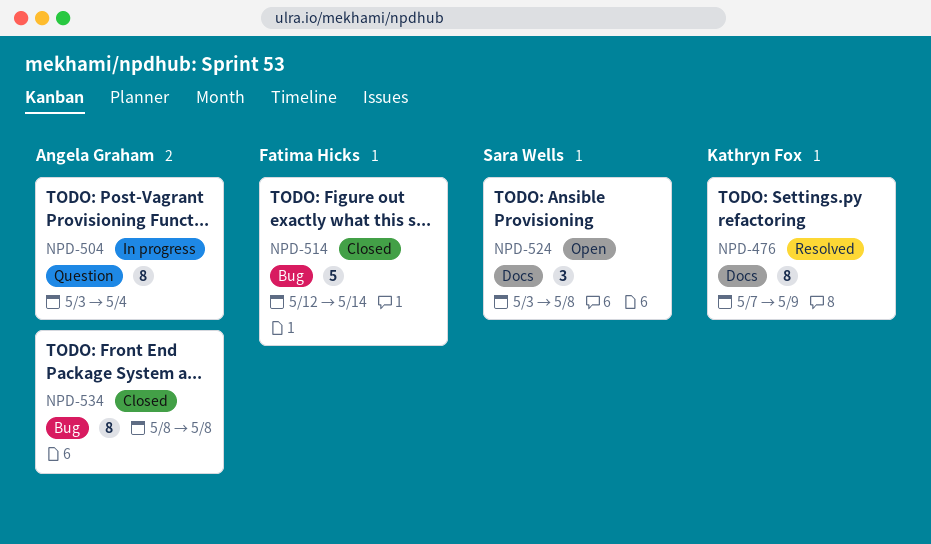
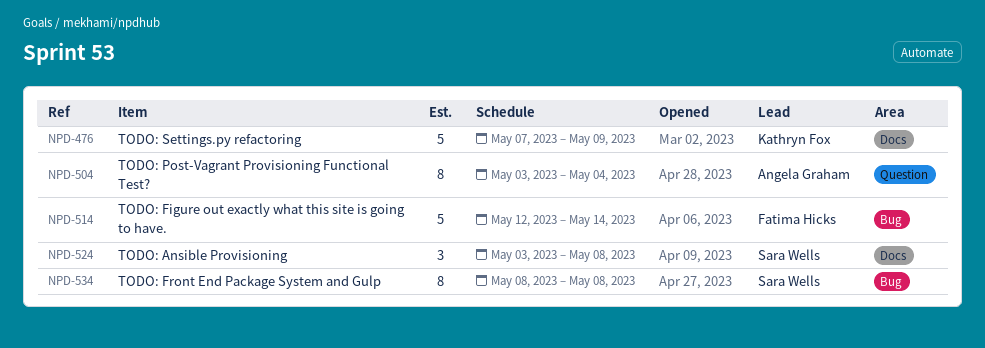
NPD-476, estimate: 8 -> 5
NPD-534, owner: Angela Graham -> Sara Wells

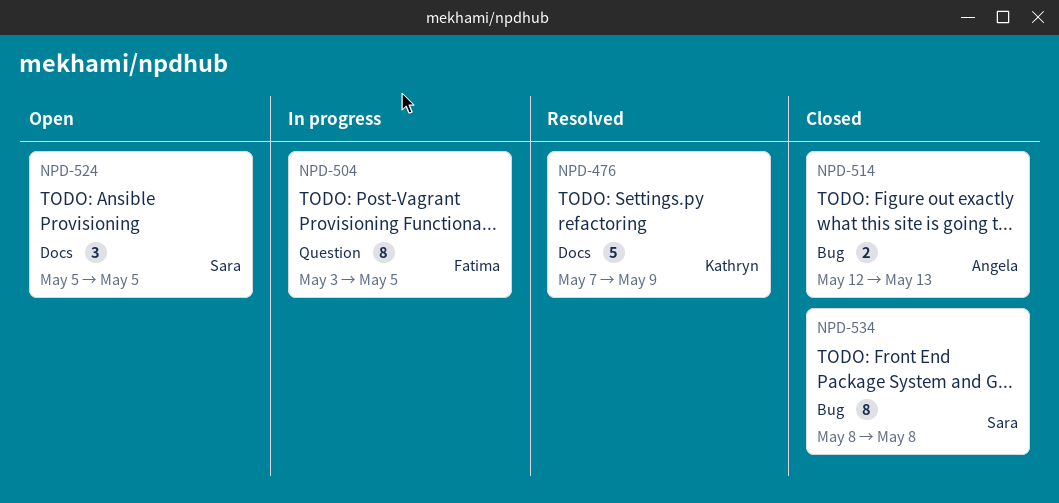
NPD-504, owner: Angela Graham -> Fatima Hicks
NPD-504, due: May 4 -> May 5
NPD-514, owner: Fatima Hicks -> Angela Graham
NPD-514, estimate: 5 -> 2
NPD-514, due: May 14 -> May 13
NPD-524, start: May 3 -> May 5
NPD-524, due: May 8 -> May 5

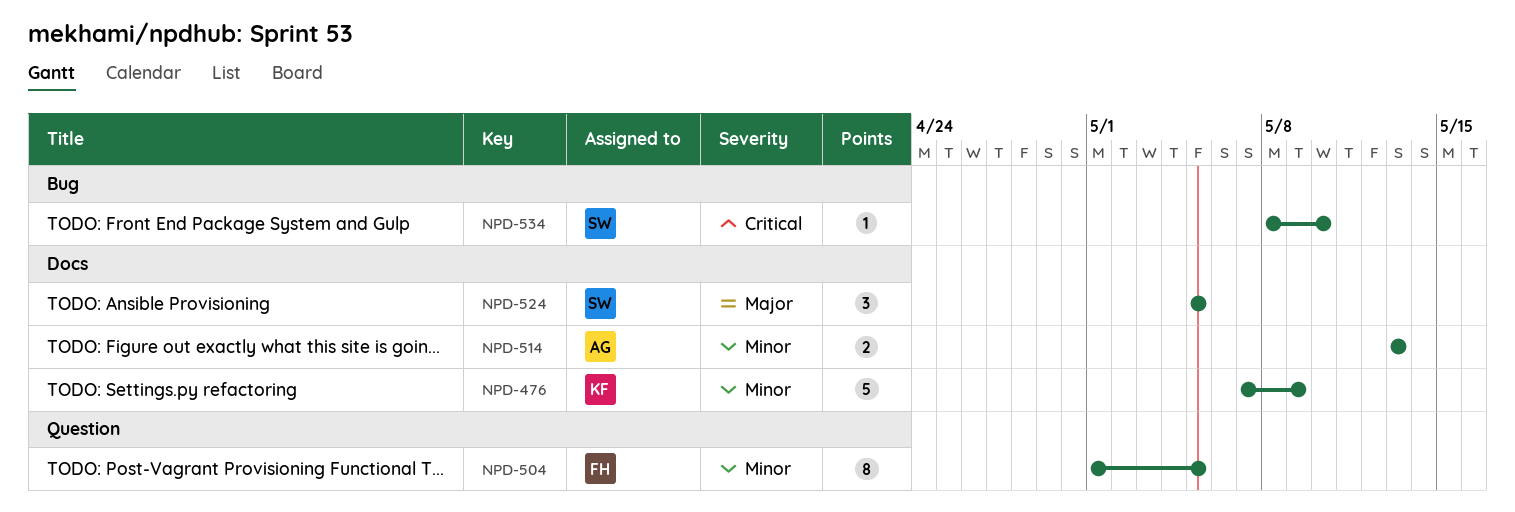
NPD-504, start: May 3 -> May 1
NPD-514, label: Bug -> Docs
NPD-514, start: May 12 -> May 13
NPD-534, estimate: 8 -> 1
NPD-534, due: May 8 -> May 10

